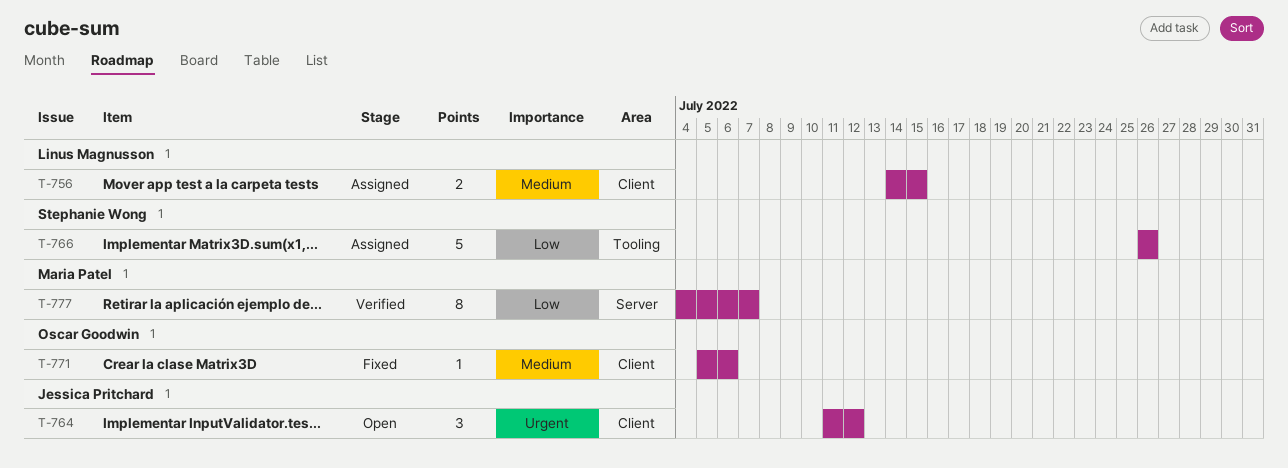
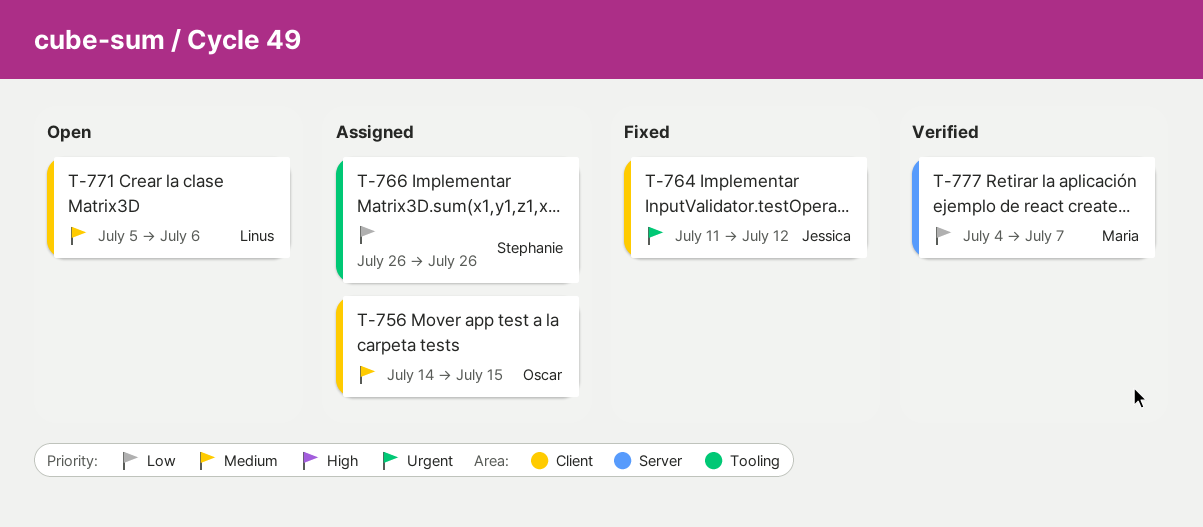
T-756, owner: Linus Magnusson -> Oscar Goodwin
T-764, status: Open -> Fixed
T-771, status: Fixed -> Open
T-771, owner: Oscar Goodwin -> Linus Magnusson

